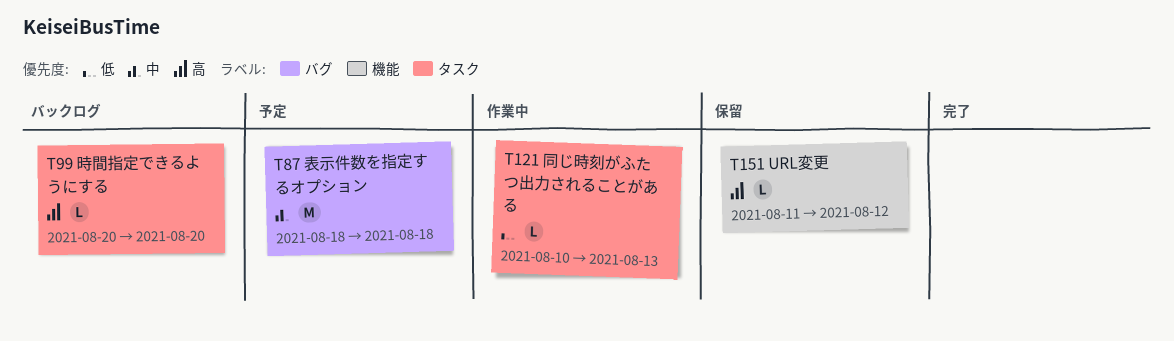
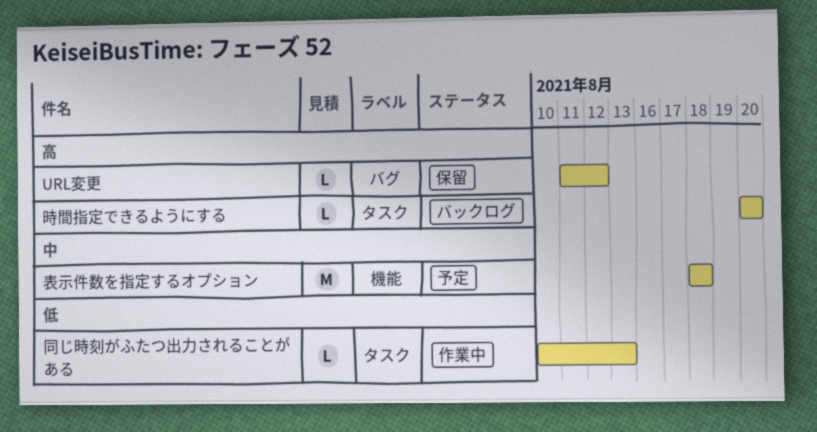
URL変更, label: 機能 -> バグ
表示件数を指定するオプション, label: バグ -> 機能

